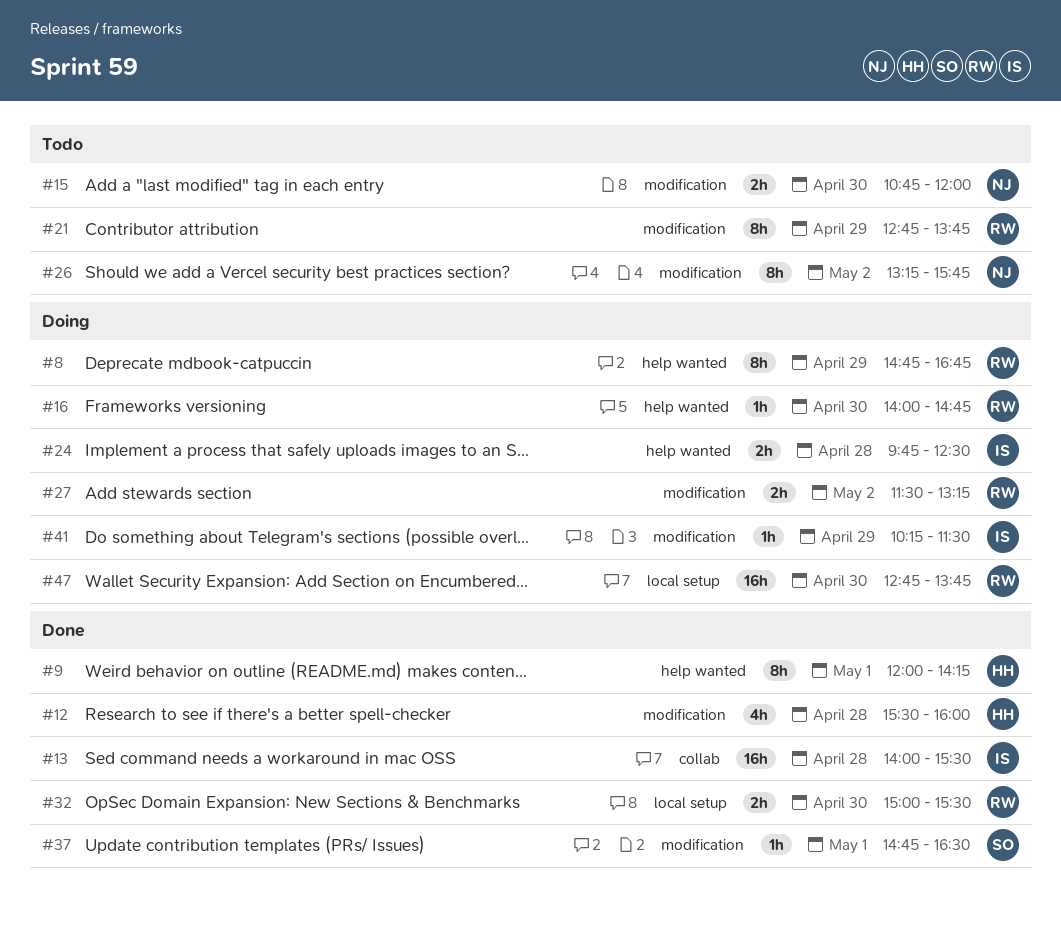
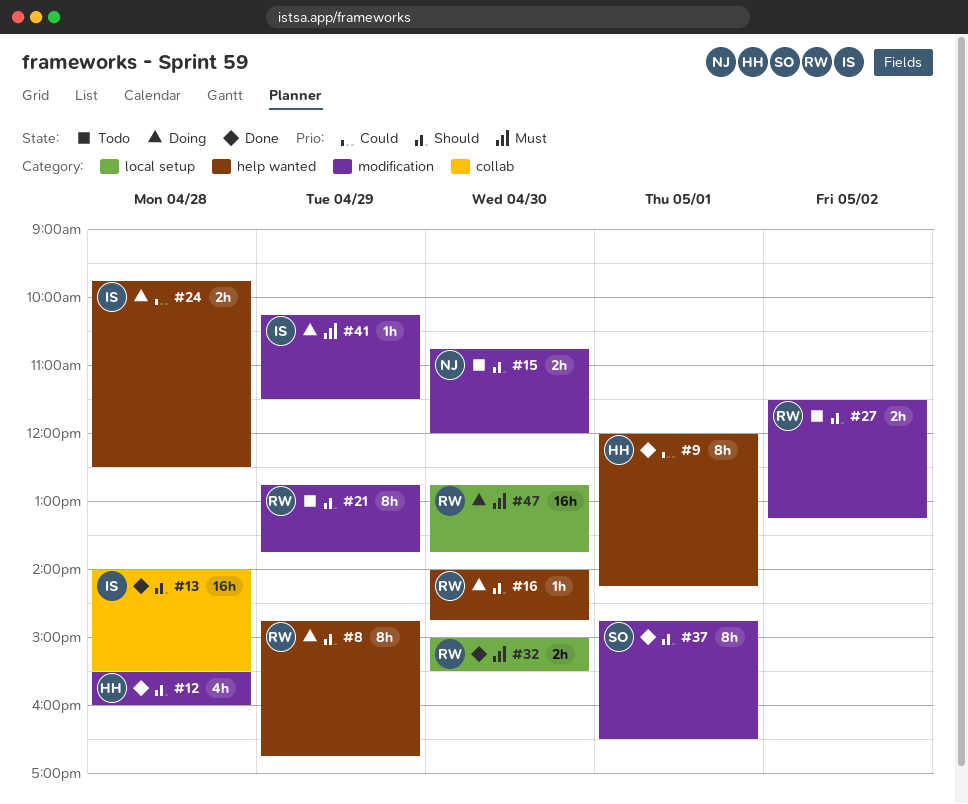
#26: present -> none
#27, status: Doing -> Todo
#37, estimate: 1h -> 8h

